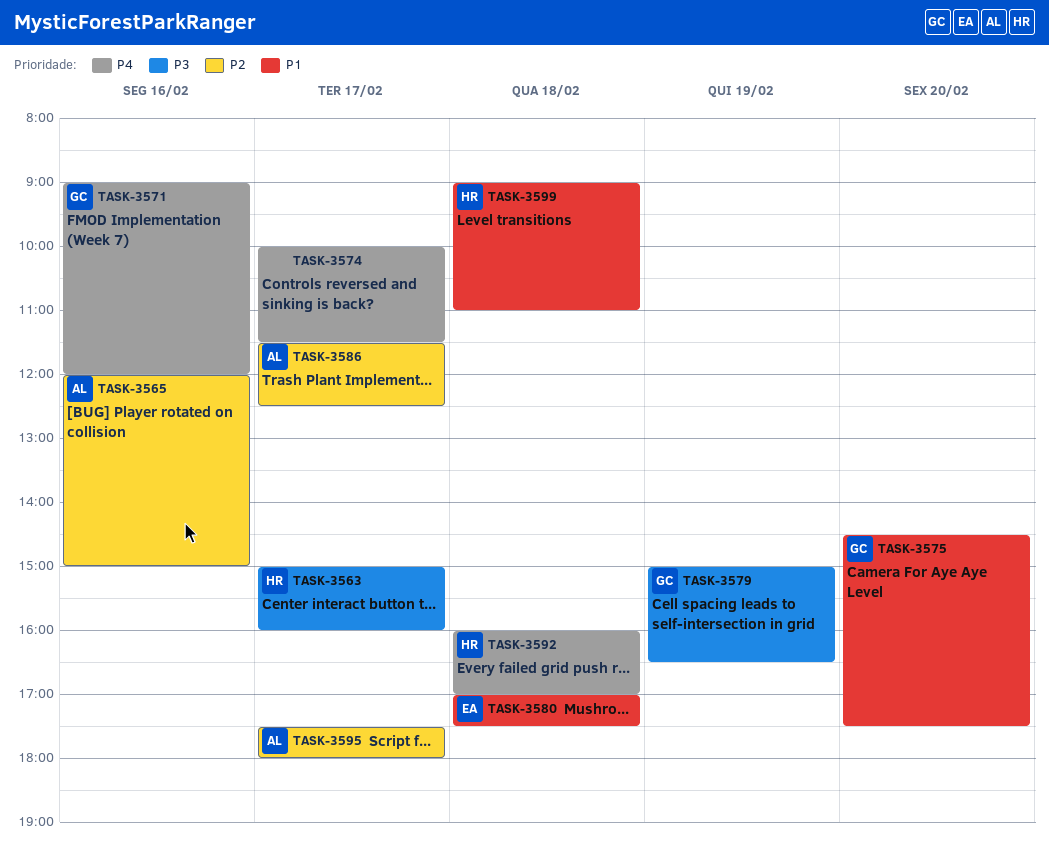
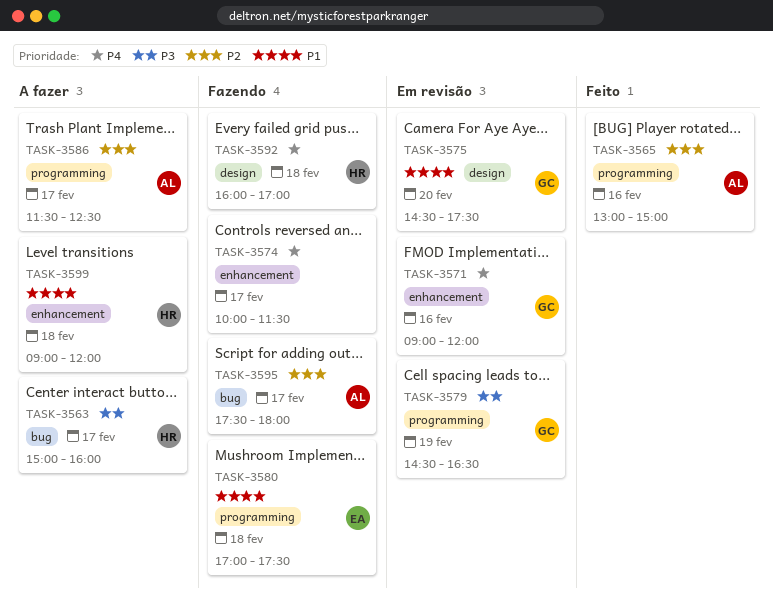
TASK-3565, begins: 12:00 -> 13:00
TASK-3579, begins: 15:00 -> 14:30
TASK-3599, ends: 11:00 -> 12:00

